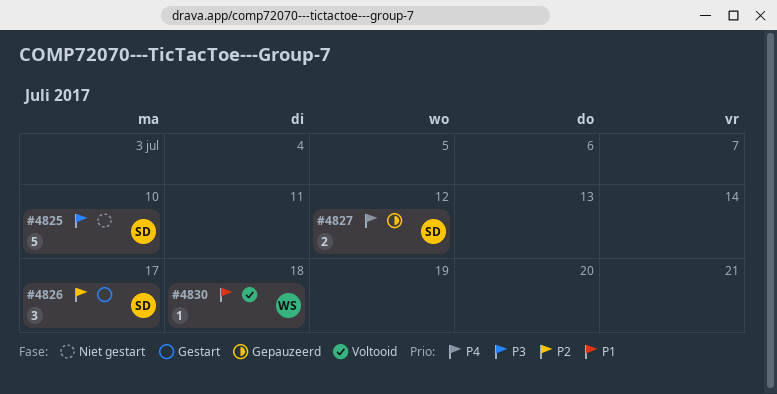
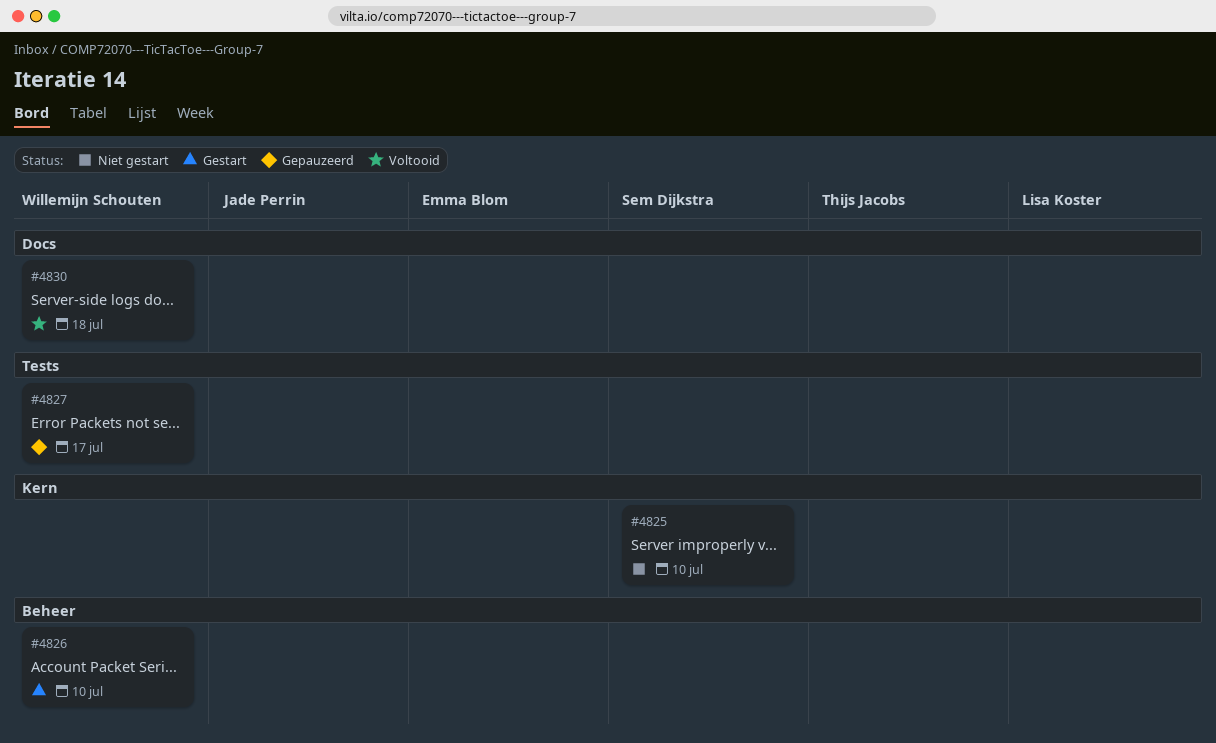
#4826, owner: Sem Dijkstra -> Willemijn Schouten
#4826, due: Jul 17 -> Jul 10
#4827, owner: Sem Dijkstra -> Willemijn Schouten
#4827, due: Jul 12 -> Jul 17

